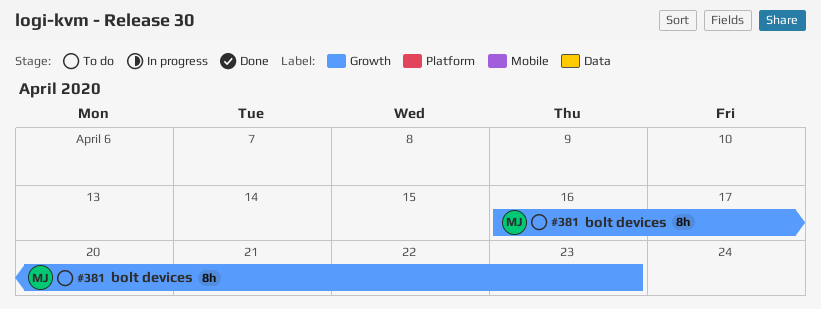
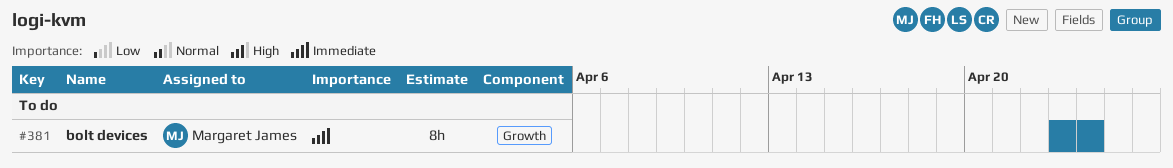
#381, start: Apr 16 -> Apr 23
#381, due: Apr 23 -> Apr 24

